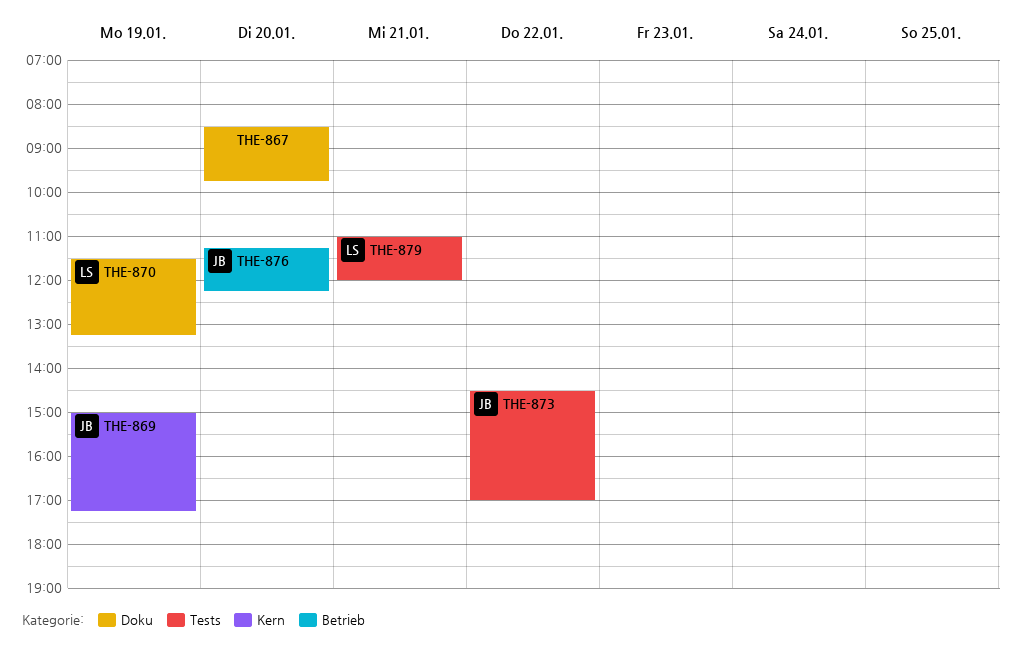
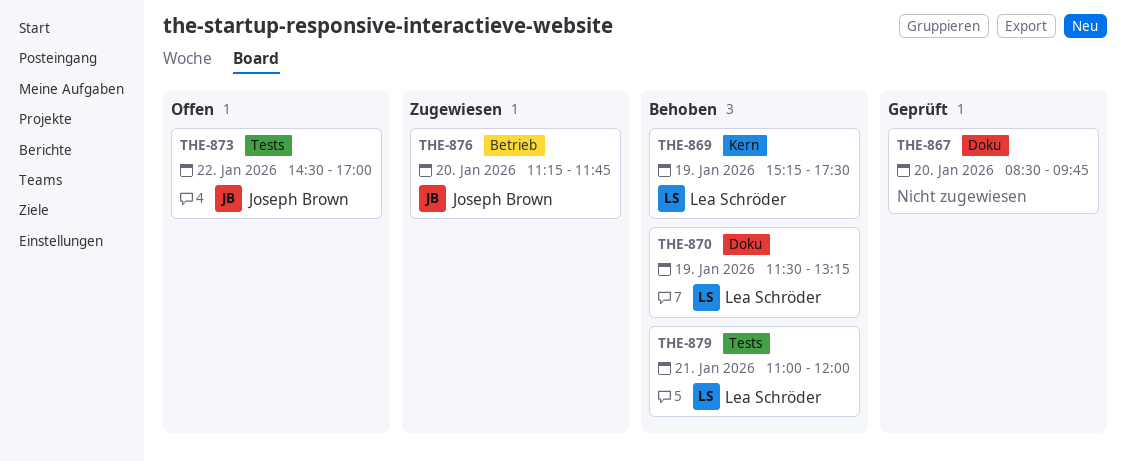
THE-869, owner: Joseph Brown -> Lea Schröder
THE-869, begins: 15:00 -> 15:15
THE-869, ends: 17:15 -> 17:30
THE-876, ends: 12:15 -> 11:45

